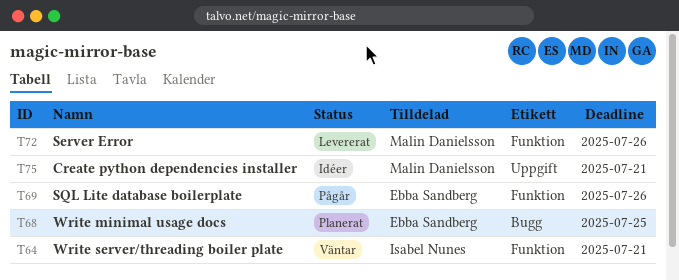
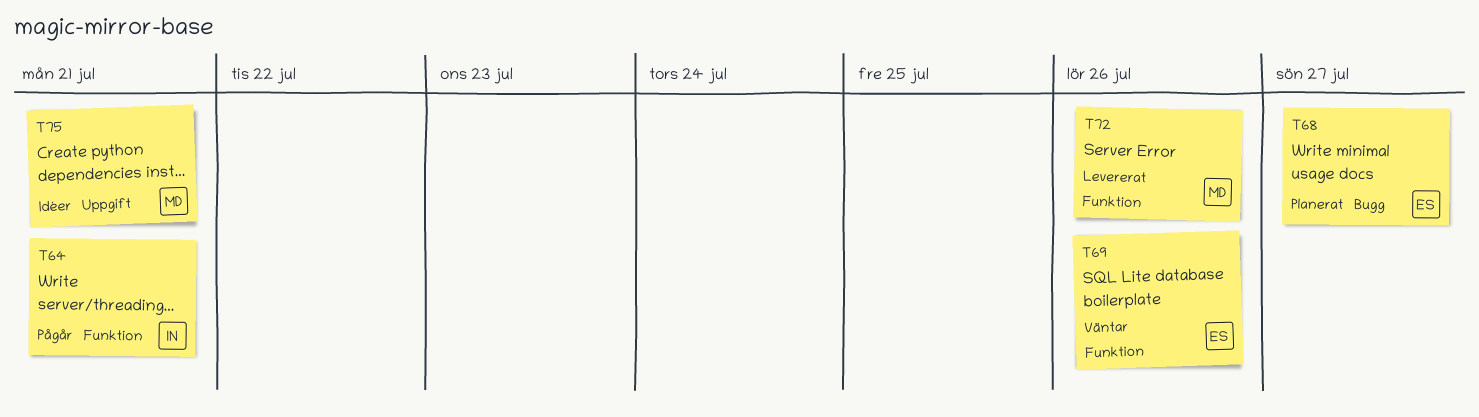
T64, status: Väntar -> Pågår
T68, due: Jul 25 -> Jul 27
T69, status: Pågår -> Väntar

